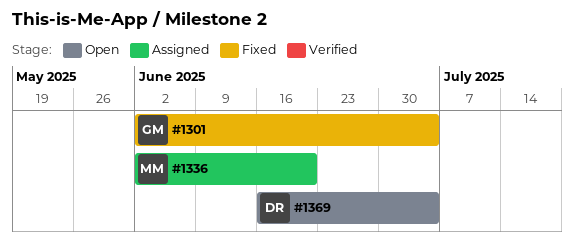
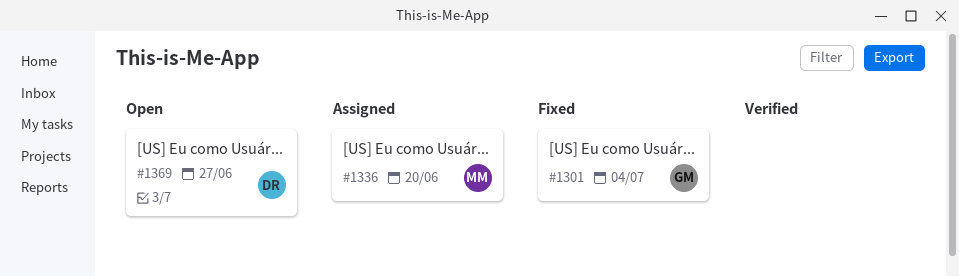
#1369, due: Jul 4 -> Jun 27

